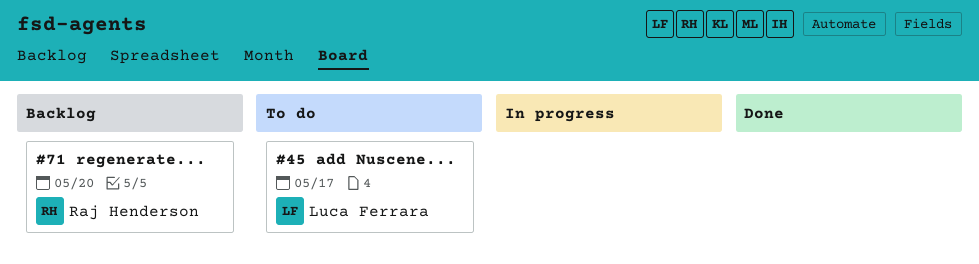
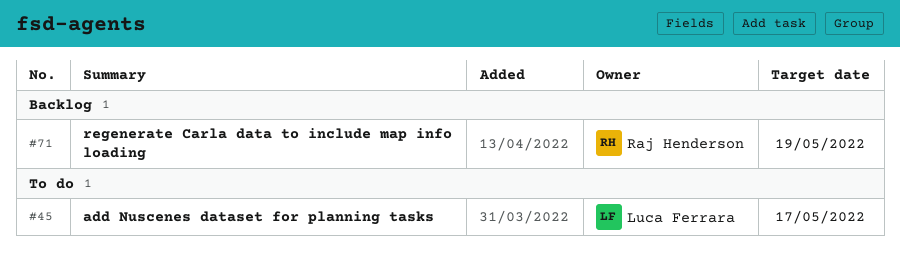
#71, due: May 20 -> May 19

